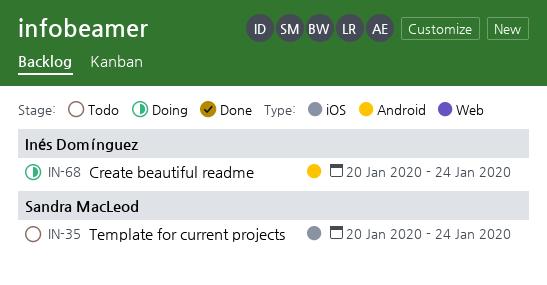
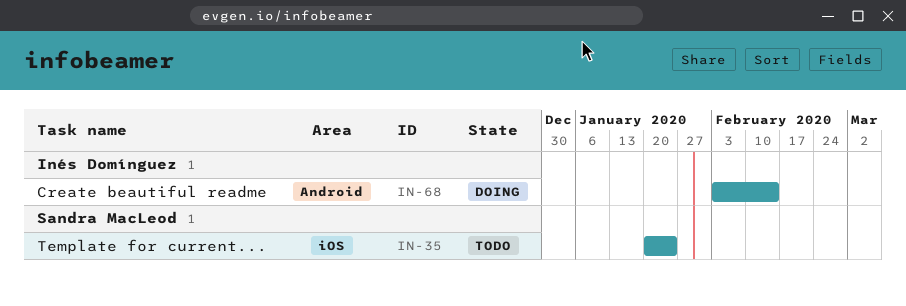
IN-68, start: Jan 20 -> Feb 3
IN-68, due: Jan 24 -> Feb 14

